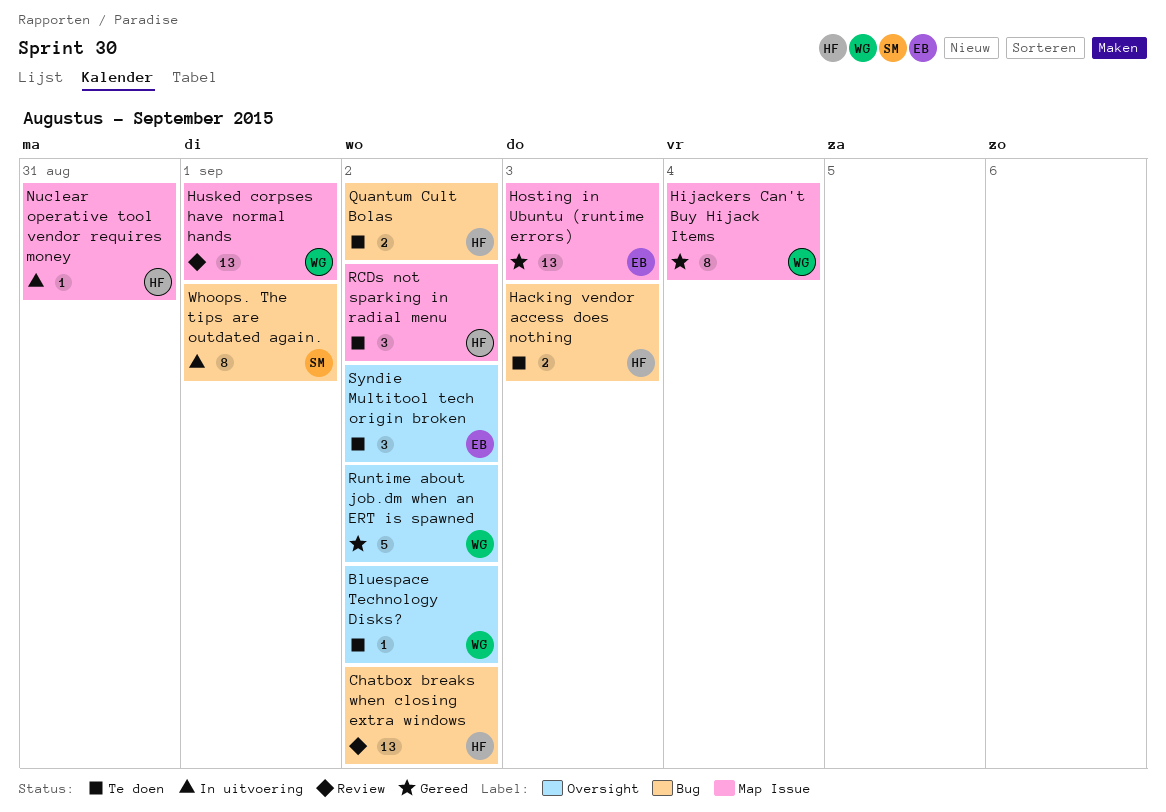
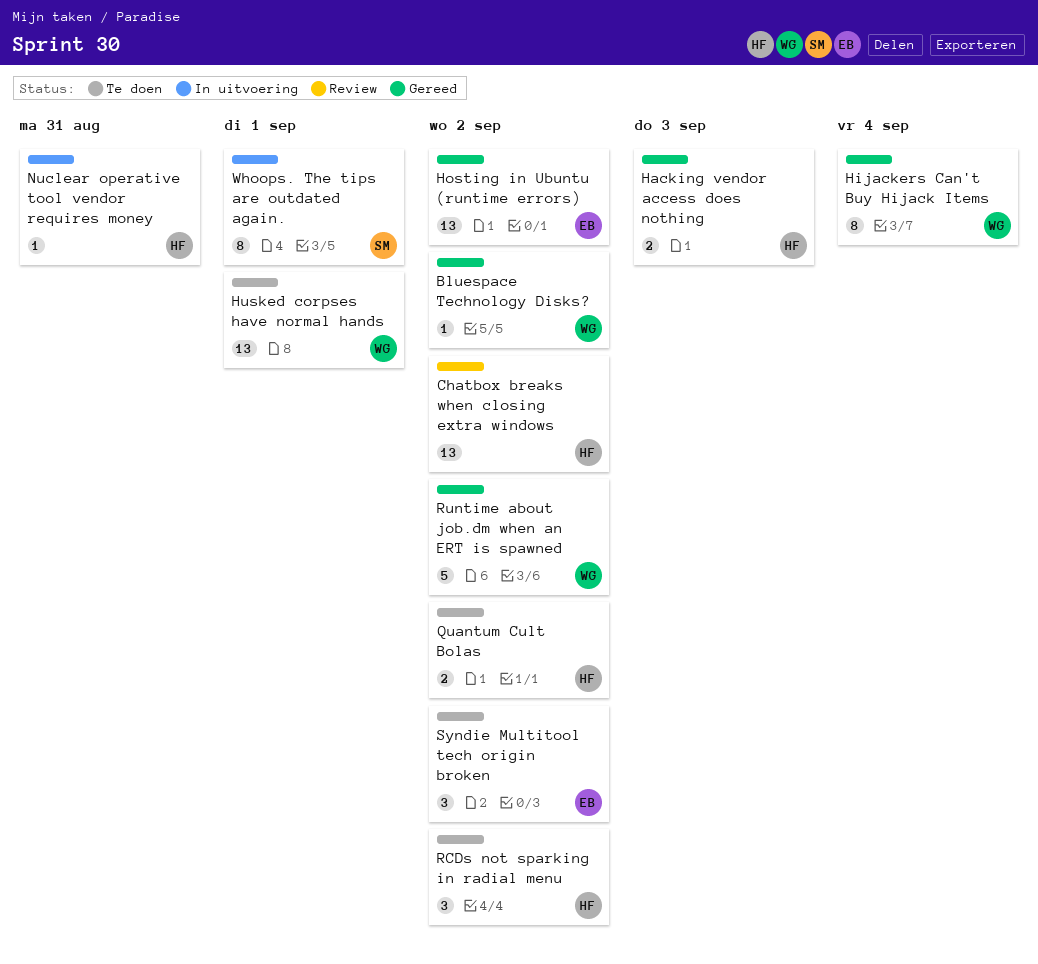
Bluespace Technology Disks?, status: Te doen -> Gereed
Hacking vendor access does nothing, status: Te doen -> Gereed
Hosting in Ubuntu (runtime errors), due: Sep 3 -> Sep 2
Husked corpses have normal hands, status: Review -> Te doen

